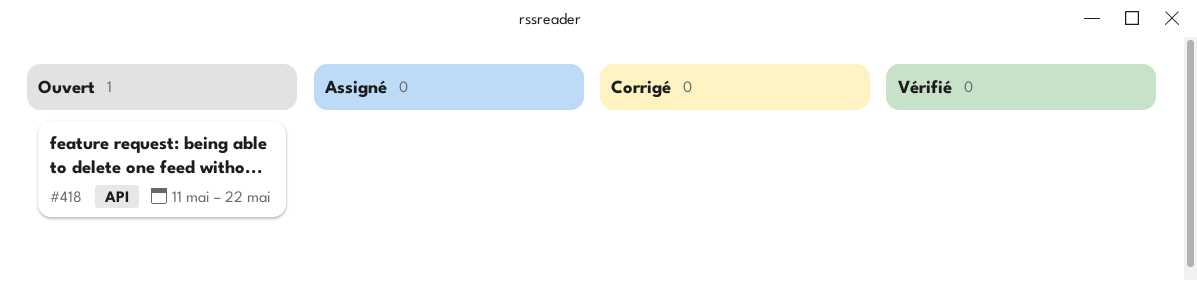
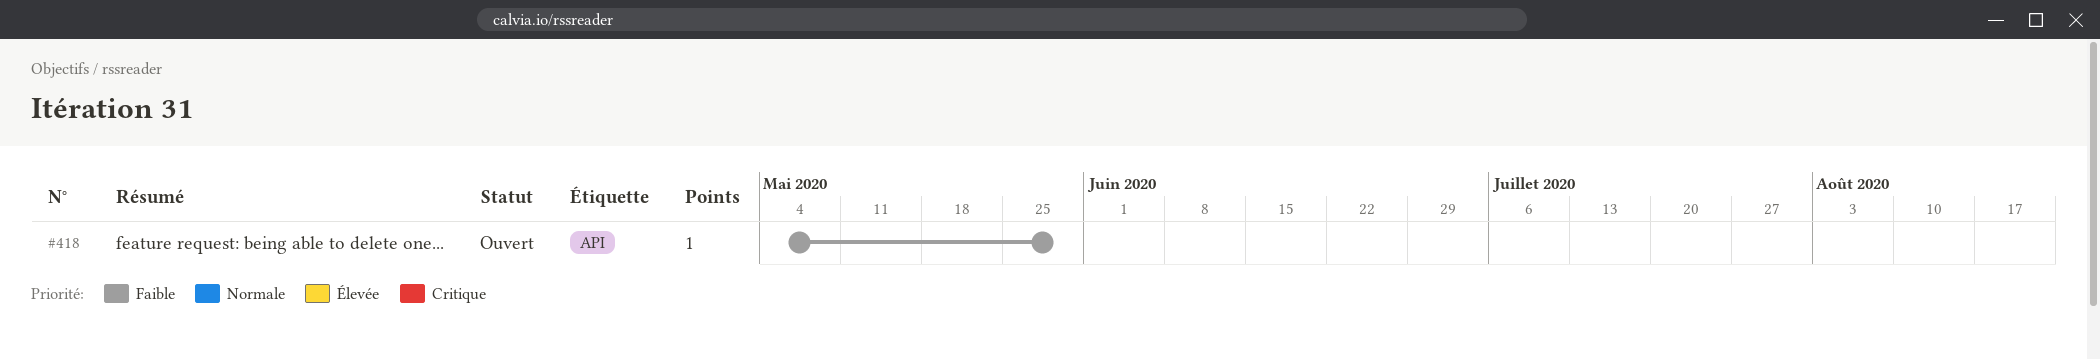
#418, start: May 11 -> May 4
#418, due: May 22 -> May 29

